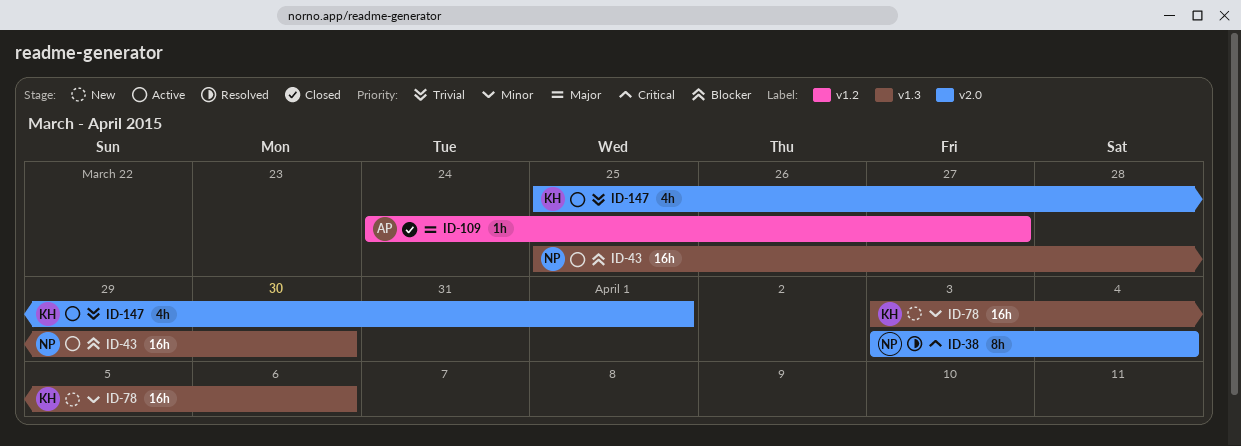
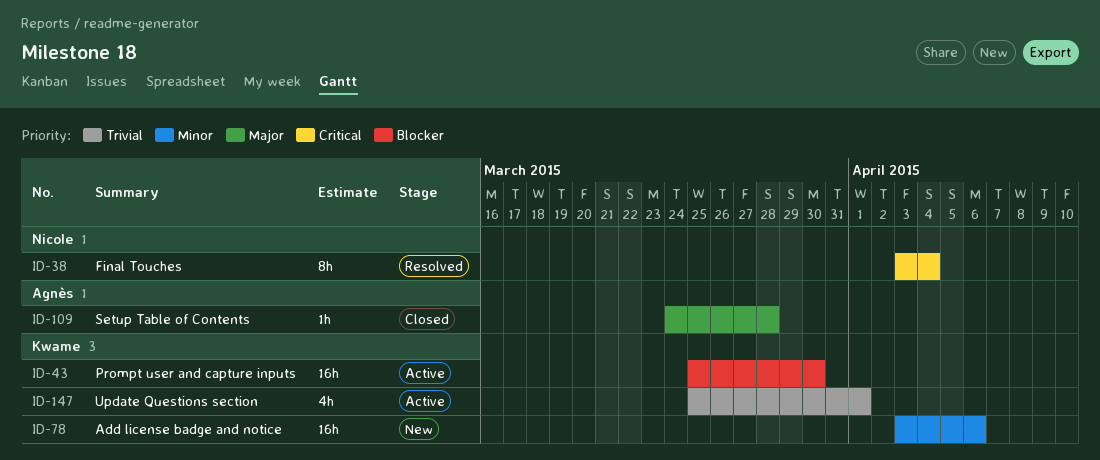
ID-43, owner: Nicole -> Kwame
ID-109, due: Mar 27 -> Mar 28

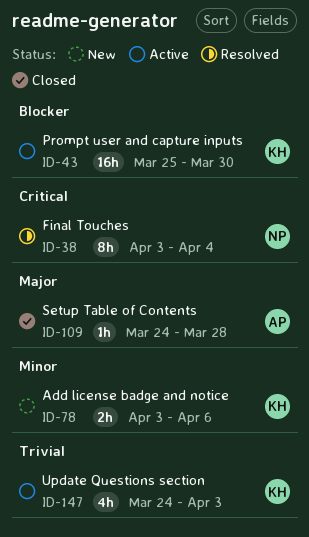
ID-78, estimate: 16h -> 2h
ID-147, start: Mar 25 -> Mar 24
ID-147, due: Apr 1 -> Apr 3

